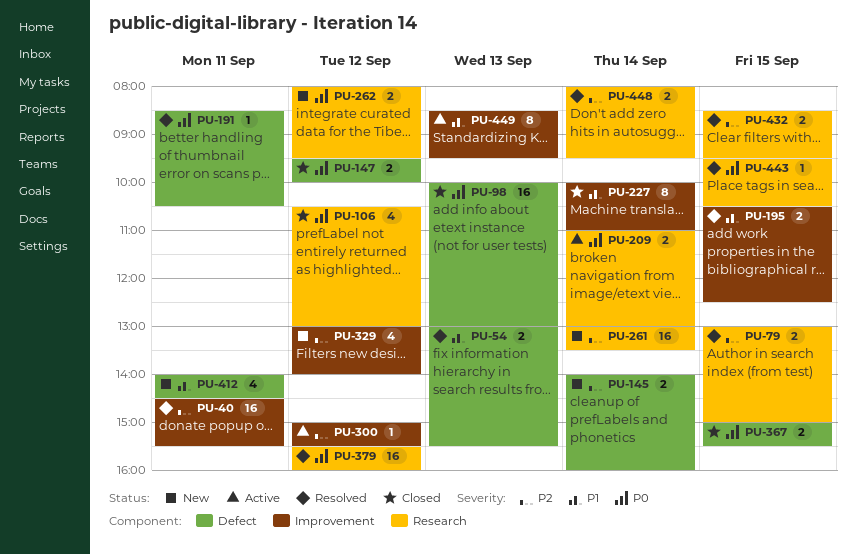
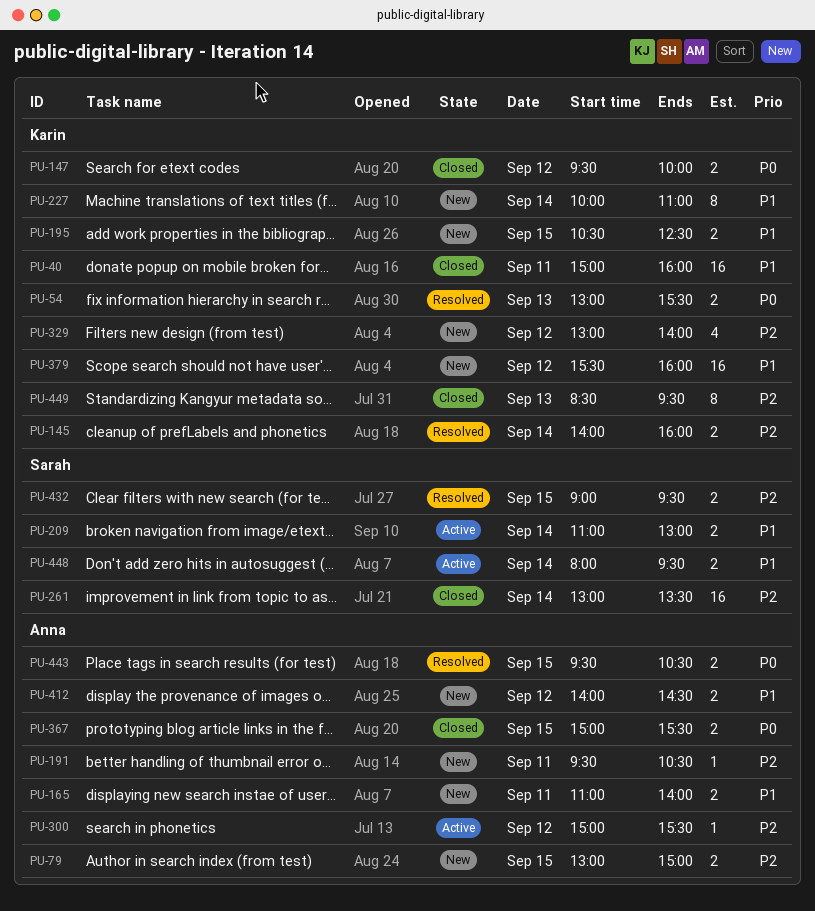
PU-40, status: Resolved -> Closed
PU-40, priority: P2 -> P1
PU-40, begins: 14:30 -> 15:00
PU-40, ends: 15:30 -> 16:00
PU-54, priority: P1 -> P0
PU-79, status: Resolved -> New
PU-98: present -> none
PU-106: present -> none
PU-145, status: New -> Resolved
PU-165: none -> present
PU-191, status: Resolved -> New
PU-191, priority: P0 -> P2
PU-191, begins: 08:30 -> 09:30
PU-195, status: Resolved -> New
PU-209, priority: P0 -> P1
PU-227, status: Closed -> New
PU-261, status: New -> Closed
PU-262: present -> none
PU-379, status: Resolved -> New
PU-379, priority: P0 -> P1
PU-412, estimate: 4 -> 2
PU-412, day: Sep 11 -> Sep 12
PU-432, begins: 08:30 -> 09:00
PU-443, estimate: 1 -> 2
PU-448, status: Resolved -> Active
PU-448, priority: P2 -> P1
PU-449, status: Active -> Closed
PU-449, priority: P1 -> P2

